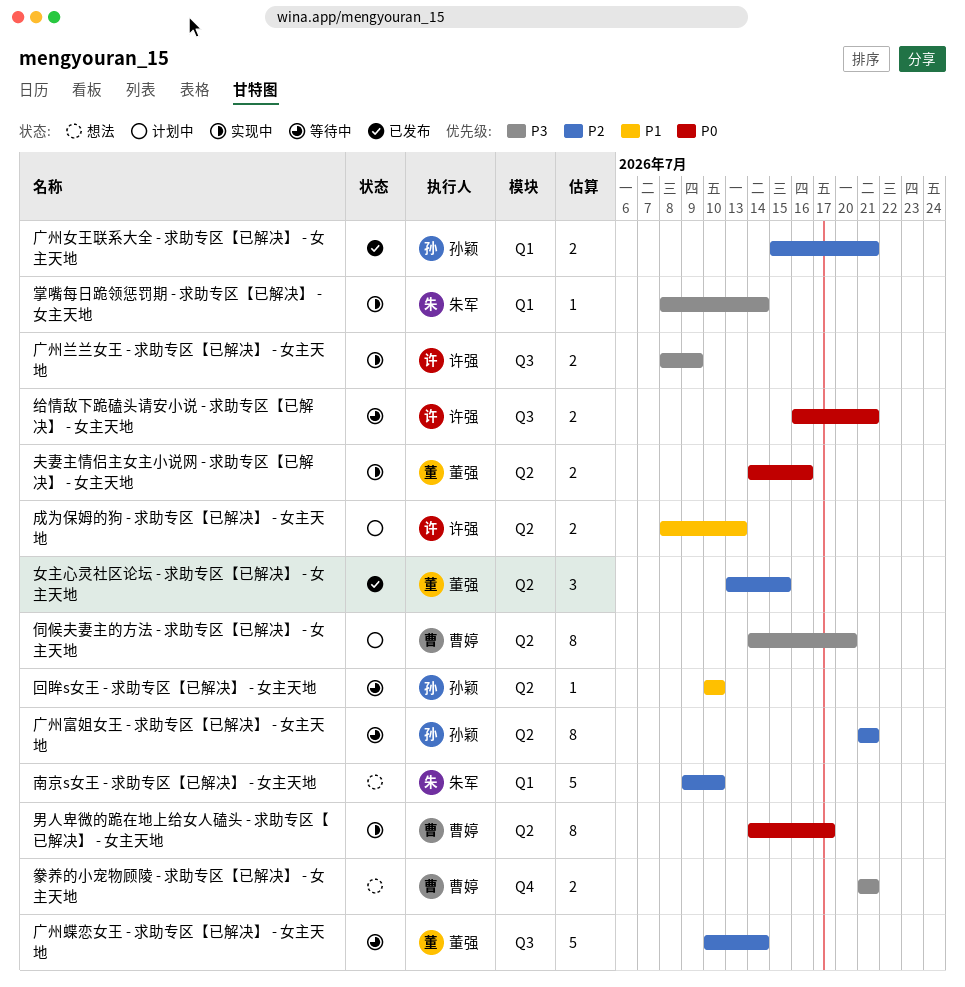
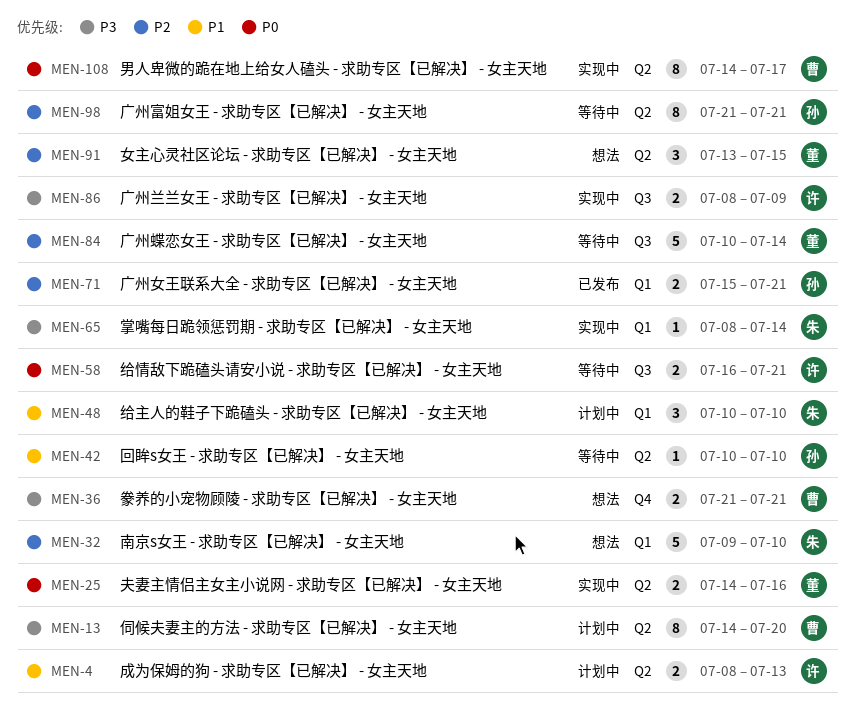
女主心灵社区论坛 - 求助专区【已解决】 - 女主天地, status: 已发布 -> 想法
给主人的鞋子下跪磕头 - 求助专区【已解决】 - 女主天地: none -> present

